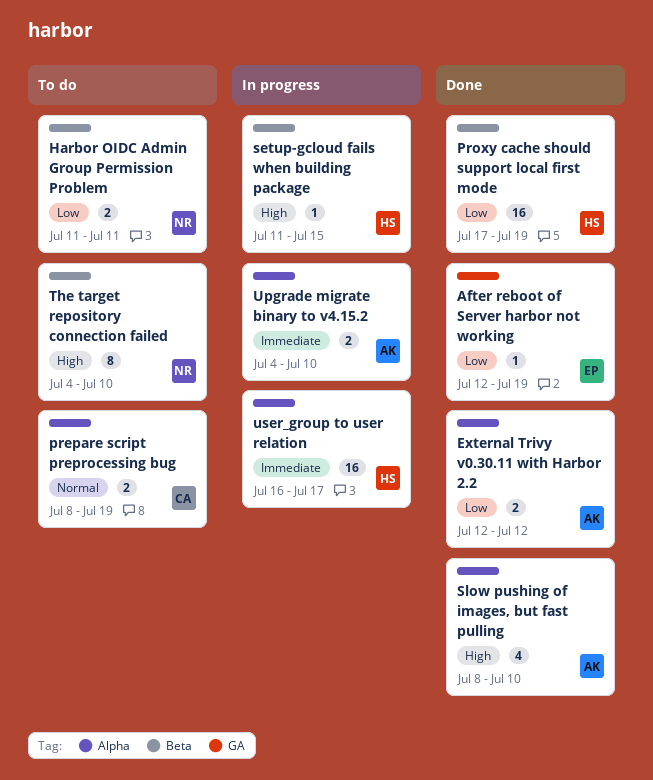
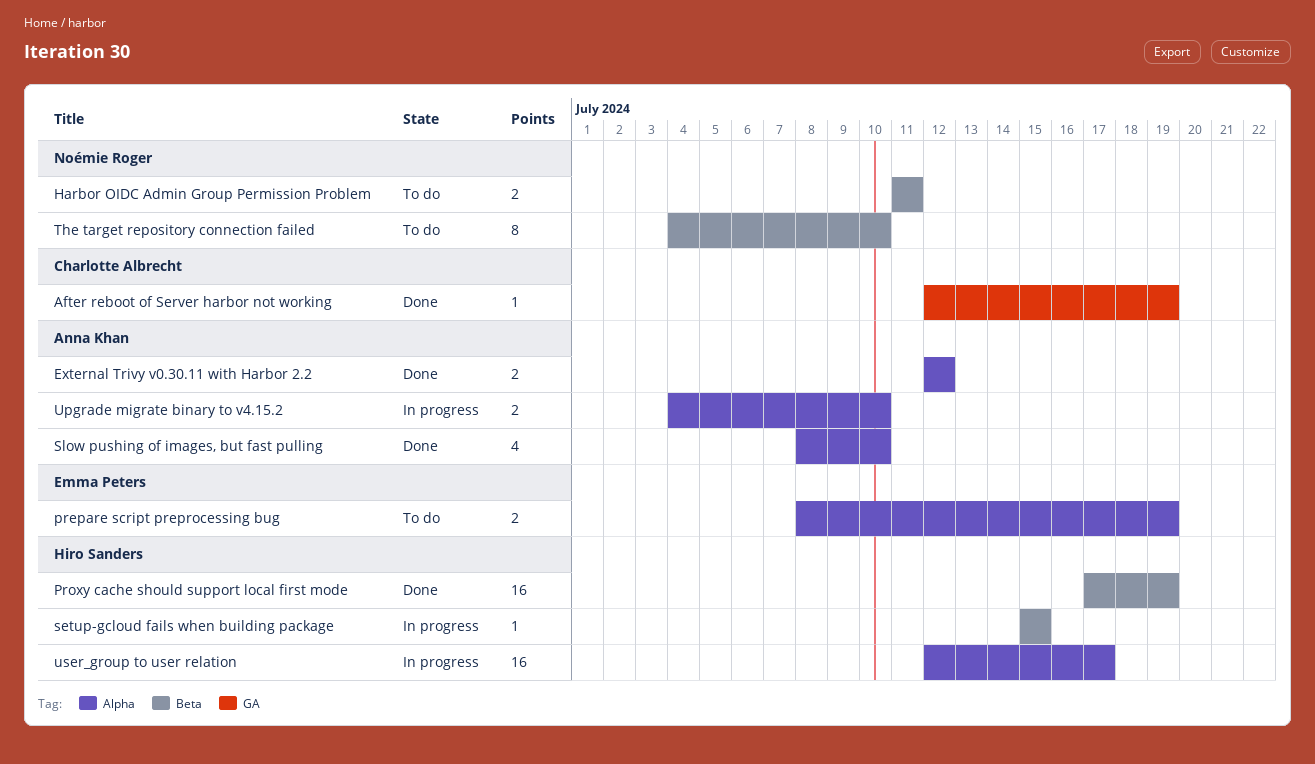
After reboot of Server harbor not working, owner: Emma Peters -> Charlotte Albrecht
prepare script preprocessing bug, owner: Charlotte Albrecht -> Emma Peters
setup-gcloud fails when building package, start: Jul 11 -> Jul 15
user_group to user relation, start: Jul 16 -> Jul 12

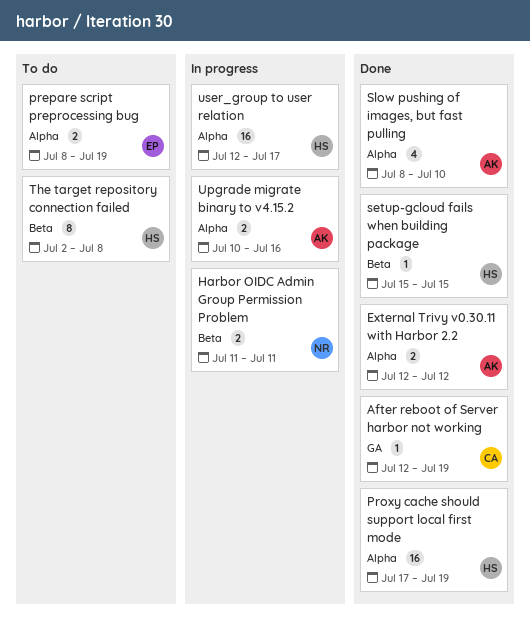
Harbor OIDC Admin Group Permission Problem, status: To do -> In progress
Proxy cache should support local first mode, label: Beta -> Alpha
setup-gcloud fails when building package, status: In progress -> Done
The target repository connection failed, owner: Noémie Roger -> Hiro Sanders
The target repository connection failed, start: Jul 4 -> Jul 2
The target repository connection failed, due: Jul 10 -> Jul 8
Upgrade migrate binary to v4.15.2, start: Jul 4 -> Jul 10
Upgrade migrate binary to v4.15.2, due: Jul 10 -> Jul 16

